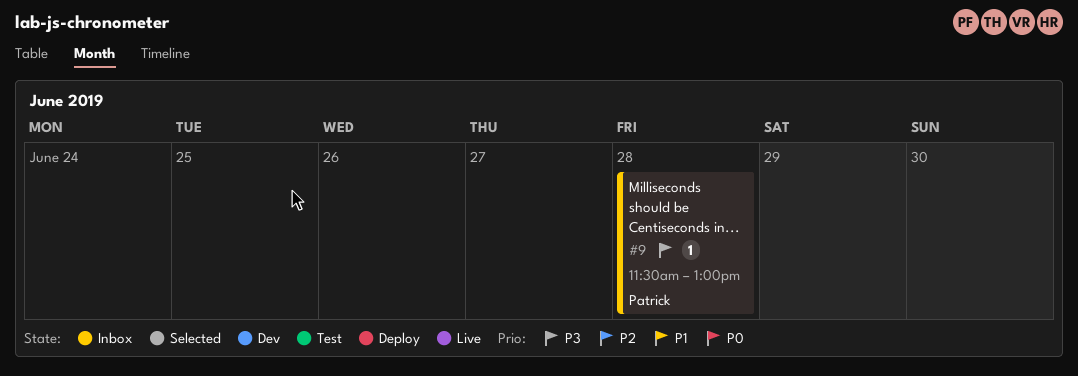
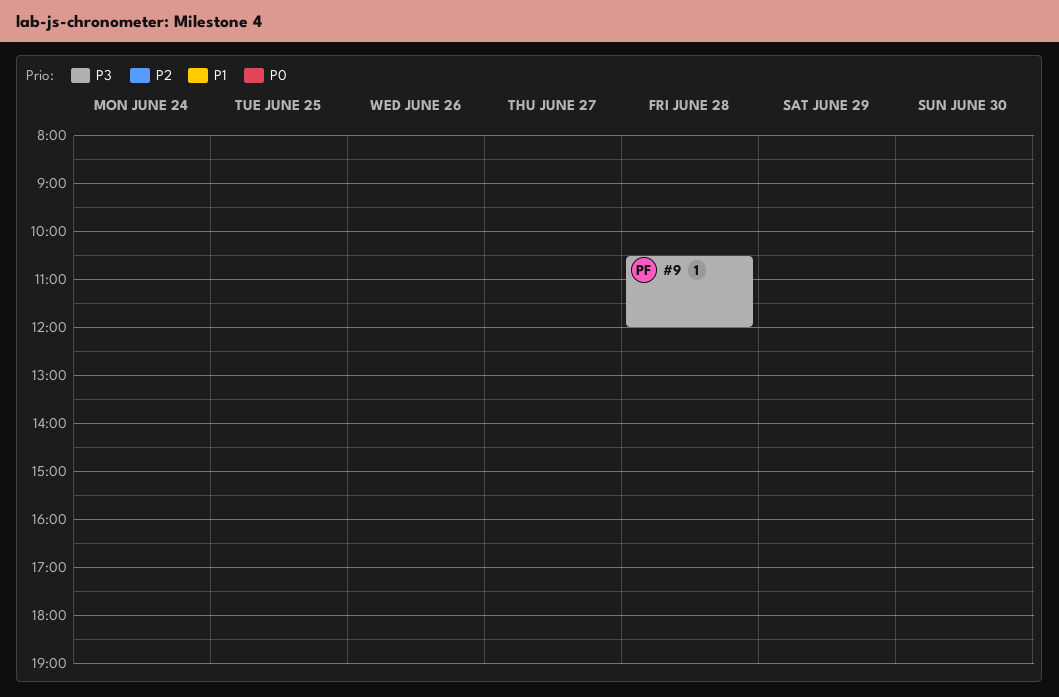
#9, begins: 11:30 -> 10:30
#9, ends: 13:00 -> 12:00

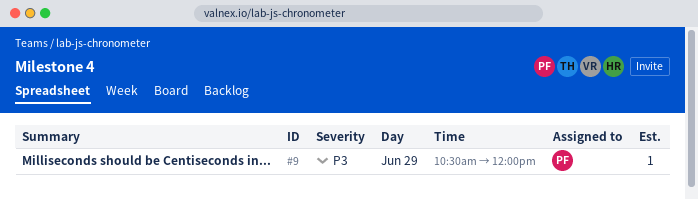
#9, day: Jun 28 -> Jun 29

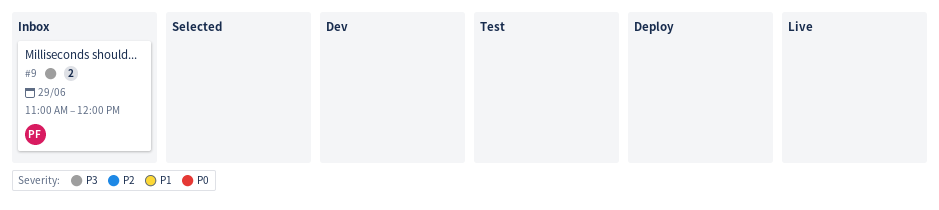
#9, estimate: 1 -> 2
#9, begins: 10:30 -> 11:00

